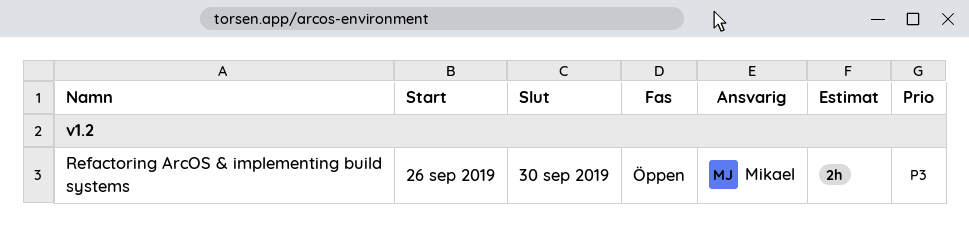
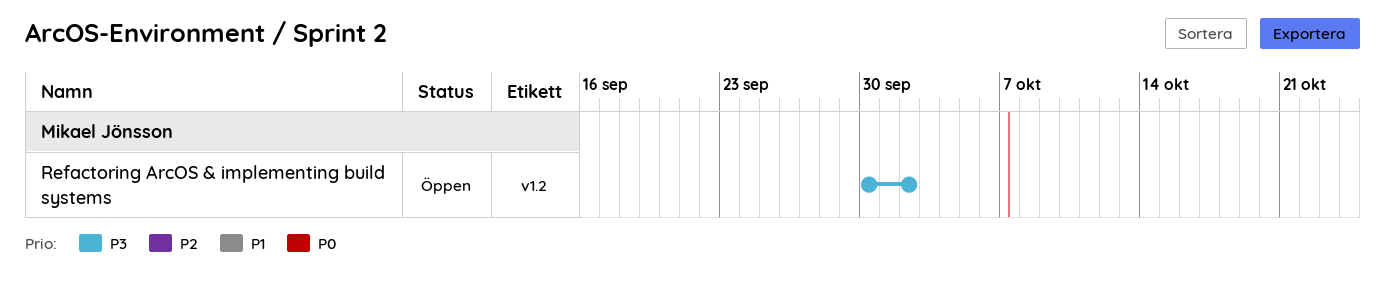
Refactoring ArcOS & implementing build systems, start: Sep 26 -> Sep 30
Refactoring ArcOS & implementing build systems, due: Sep 30 -> Oct 2

